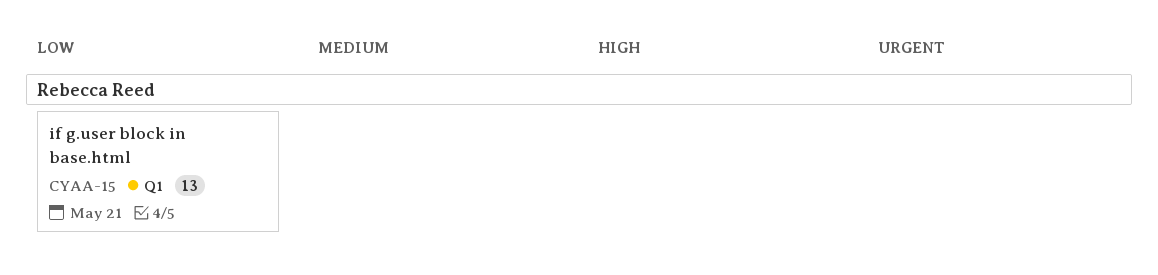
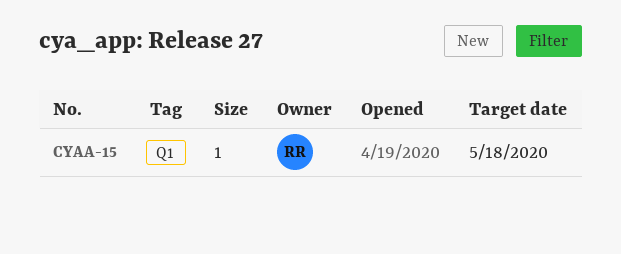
CYAA-15, estimate: 13 -> 1
CYAA-15, due: May 21 -> May 18

